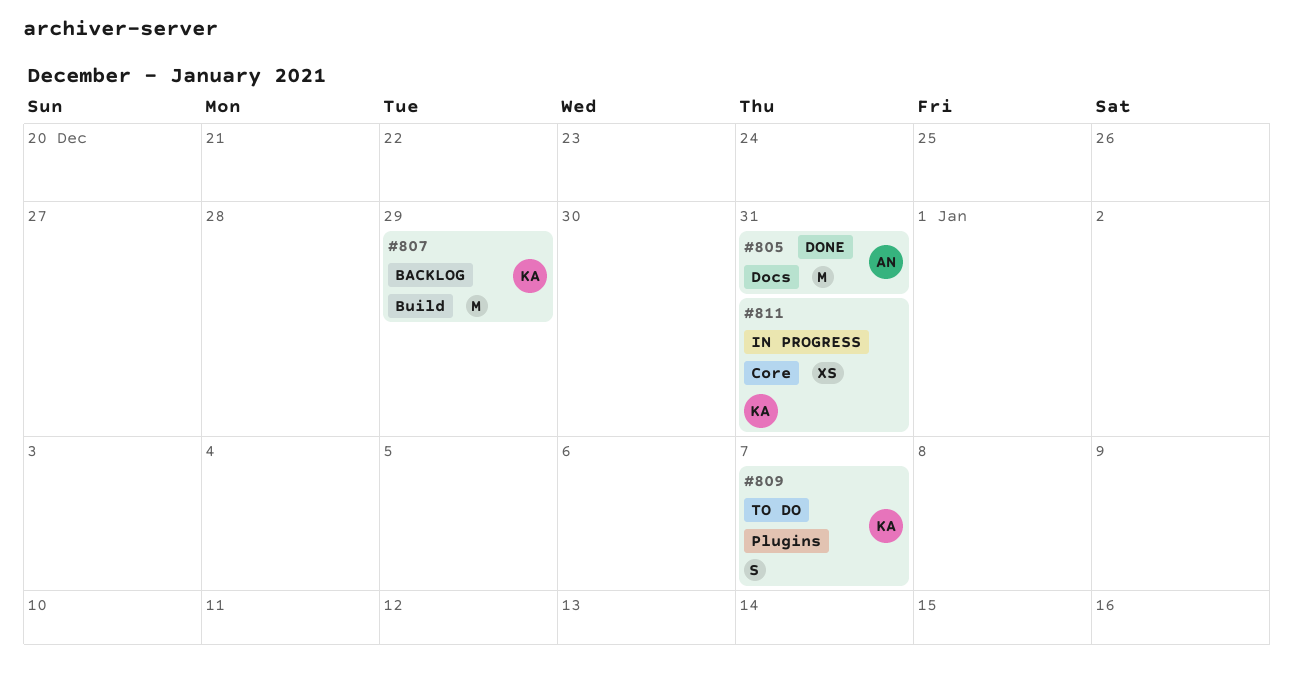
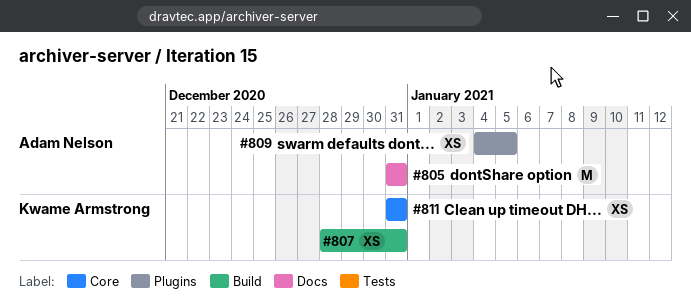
#807, estimate: M -> XS
#807, due: Dec 29 -> Dec 31
#809, owner: Kwame Armstrong -> Adam Nelson
#809, estimate: S -> XS
#809, due: Jan 7 -> Jan 5

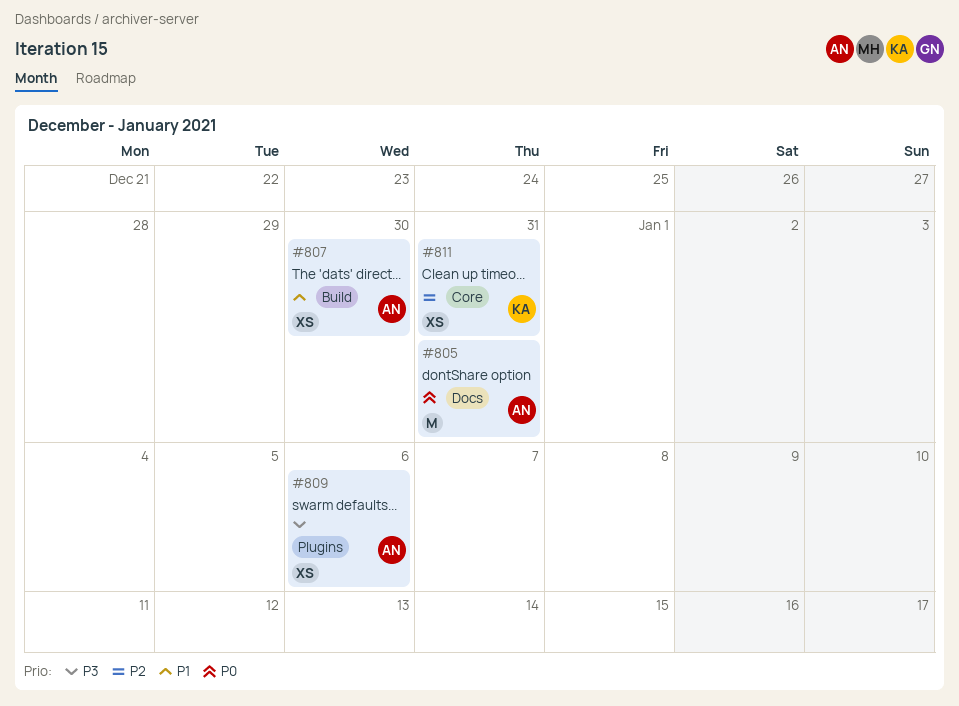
#807, owner: Kwame Armstrong -> Adam Nelson
#807, due: Dec 31 -> Dec 30
#809, due: Jan 5 -> Jan 6

